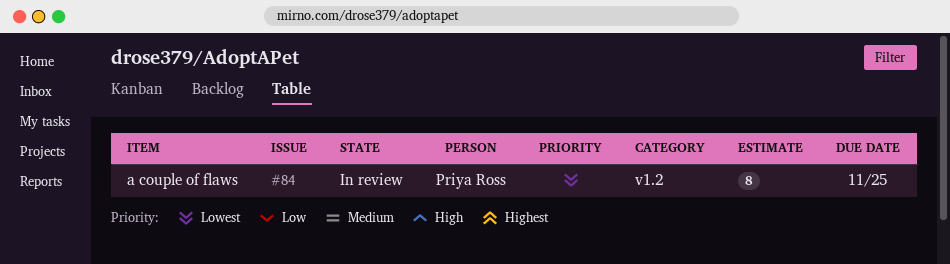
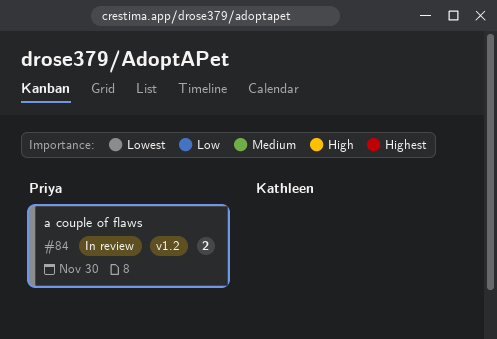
#84, estimate: 8 -> 2
#84, due: Nov 25 -> Nov 30

